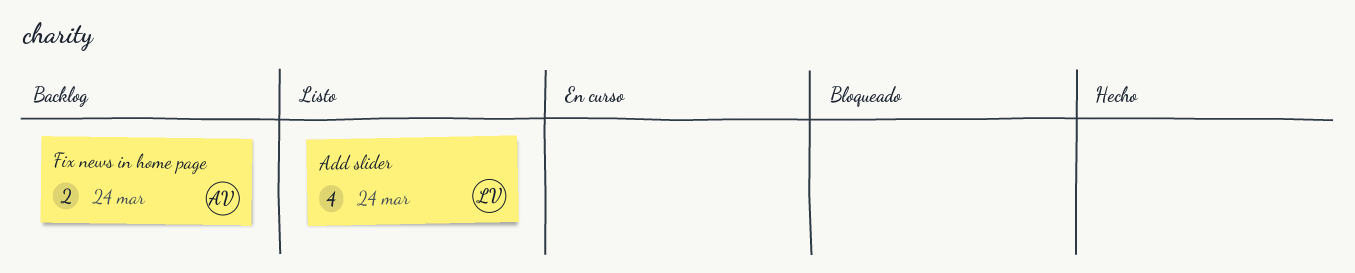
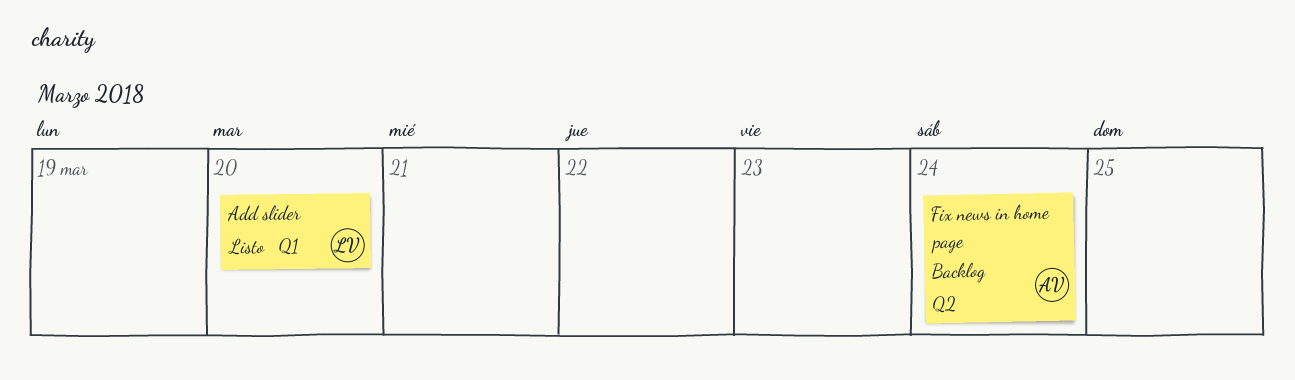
Add slider, due: Mar 24 -> Mar 20

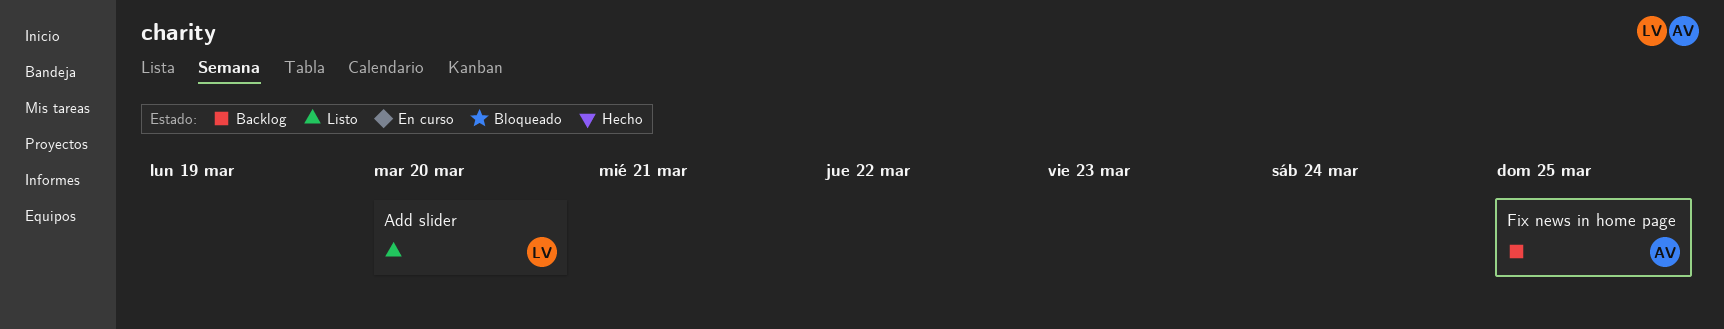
Fix news in home page, due: Mar 24 -> Mar 25

